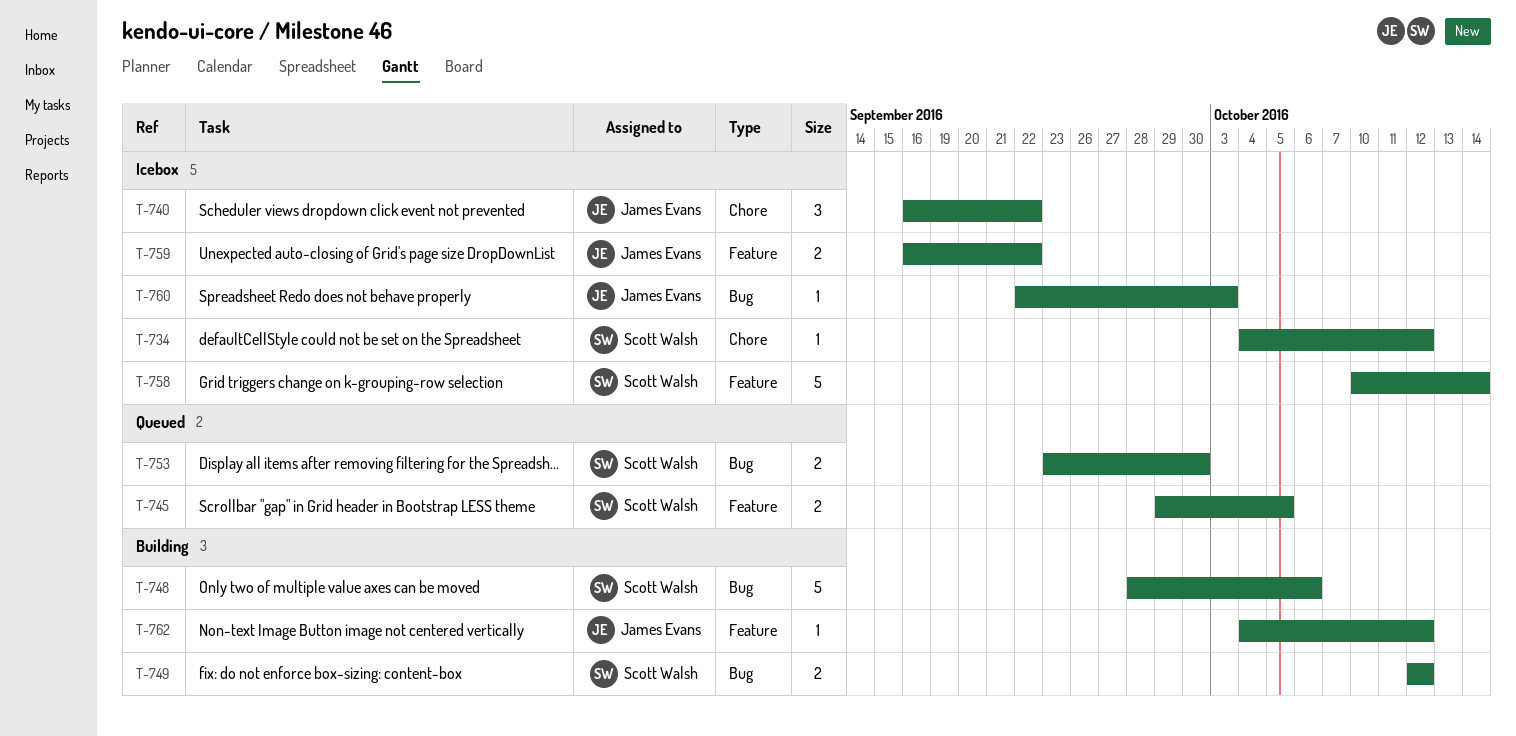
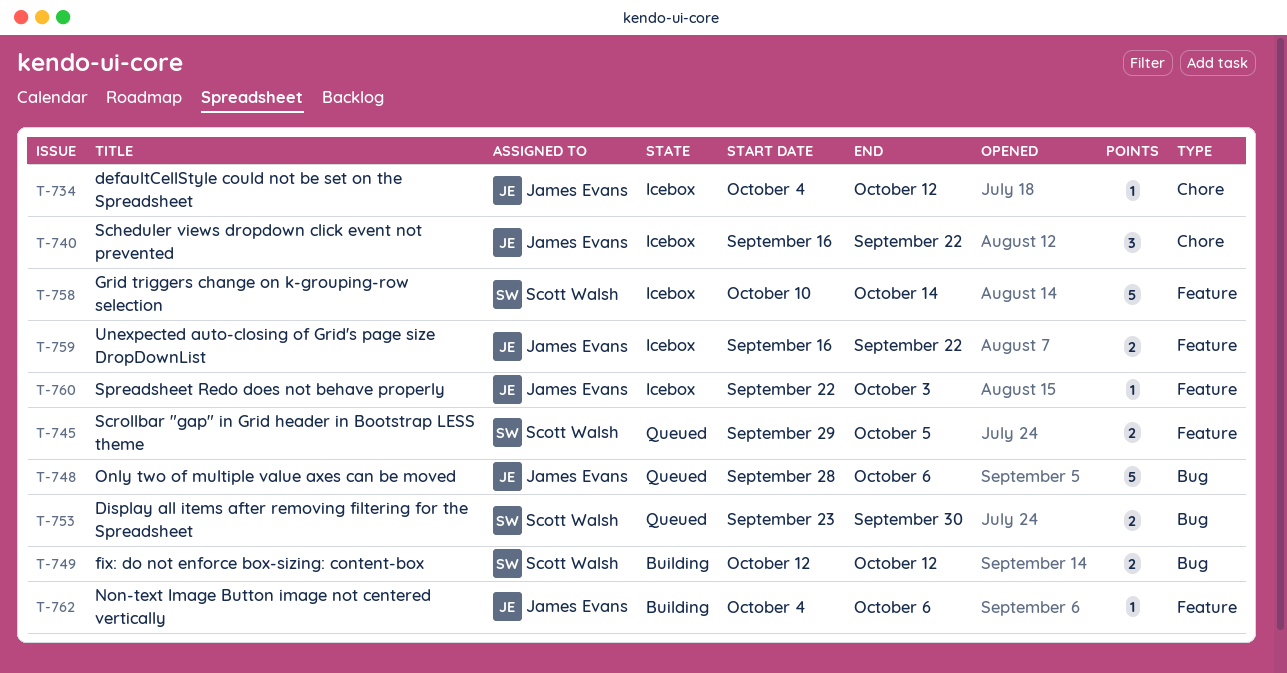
T-734, owner: Scott Walsh -> James Evans
T-748, status: Building -> Queued
T-748, owner: Scott Walsh -> James Evans
T-760, label: Bug -> Feature
T-762, due: Oct 12 -> Oct 6

